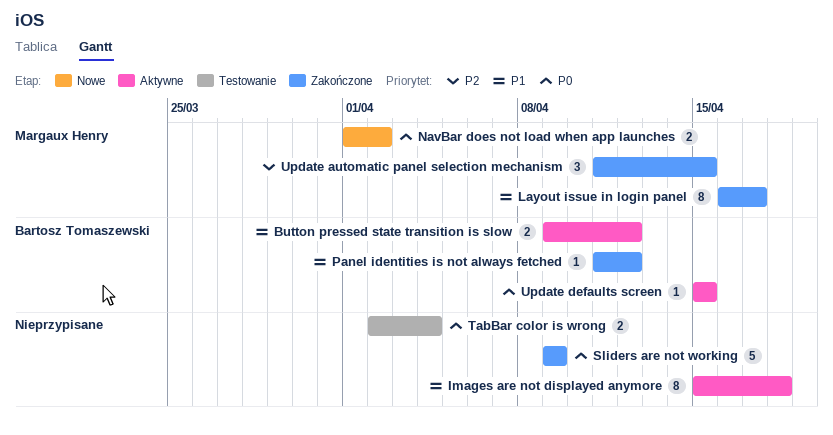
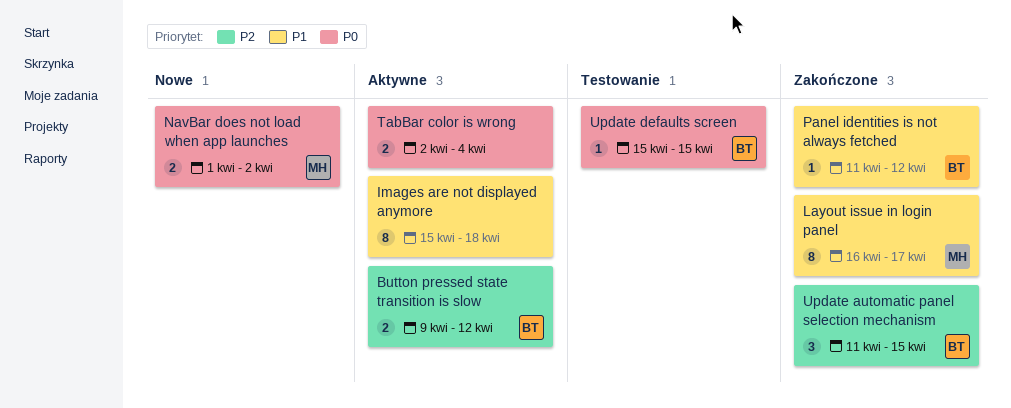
Button pressed state transition is slow, priority: P1 -> P2
Sliders are not working: present -> none
TabBar color is wrong, status: Testowanie -> Aktywne
Update automatic panel selection mechanism, owner: Margaux Henry -> Bartosz Tomaszewski
Update defaults screen, status: Aktywne -> Testowanie

